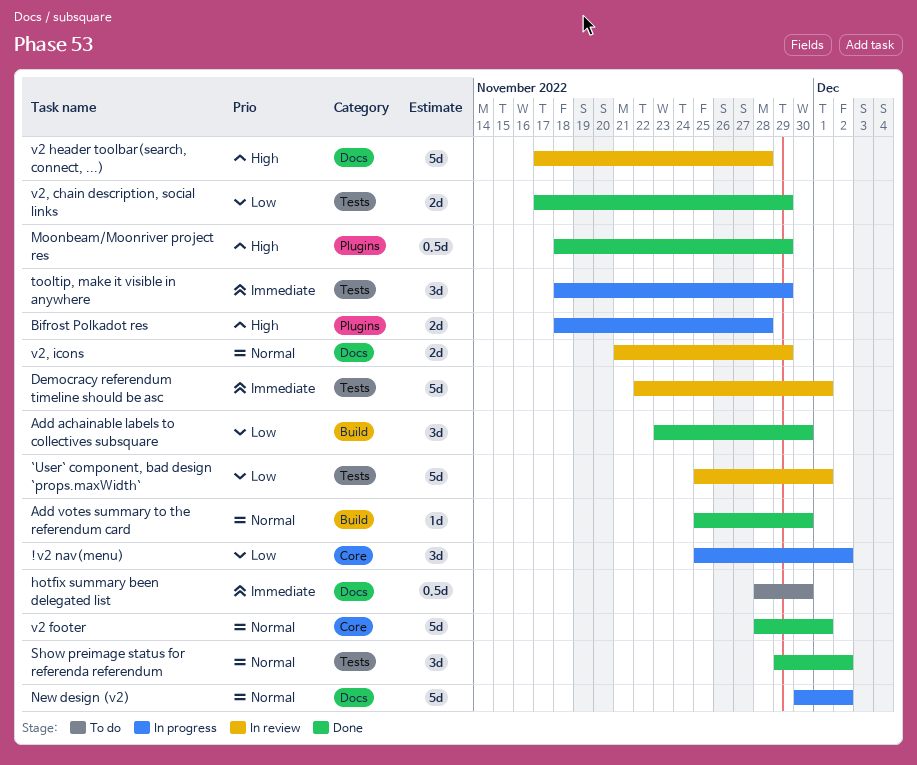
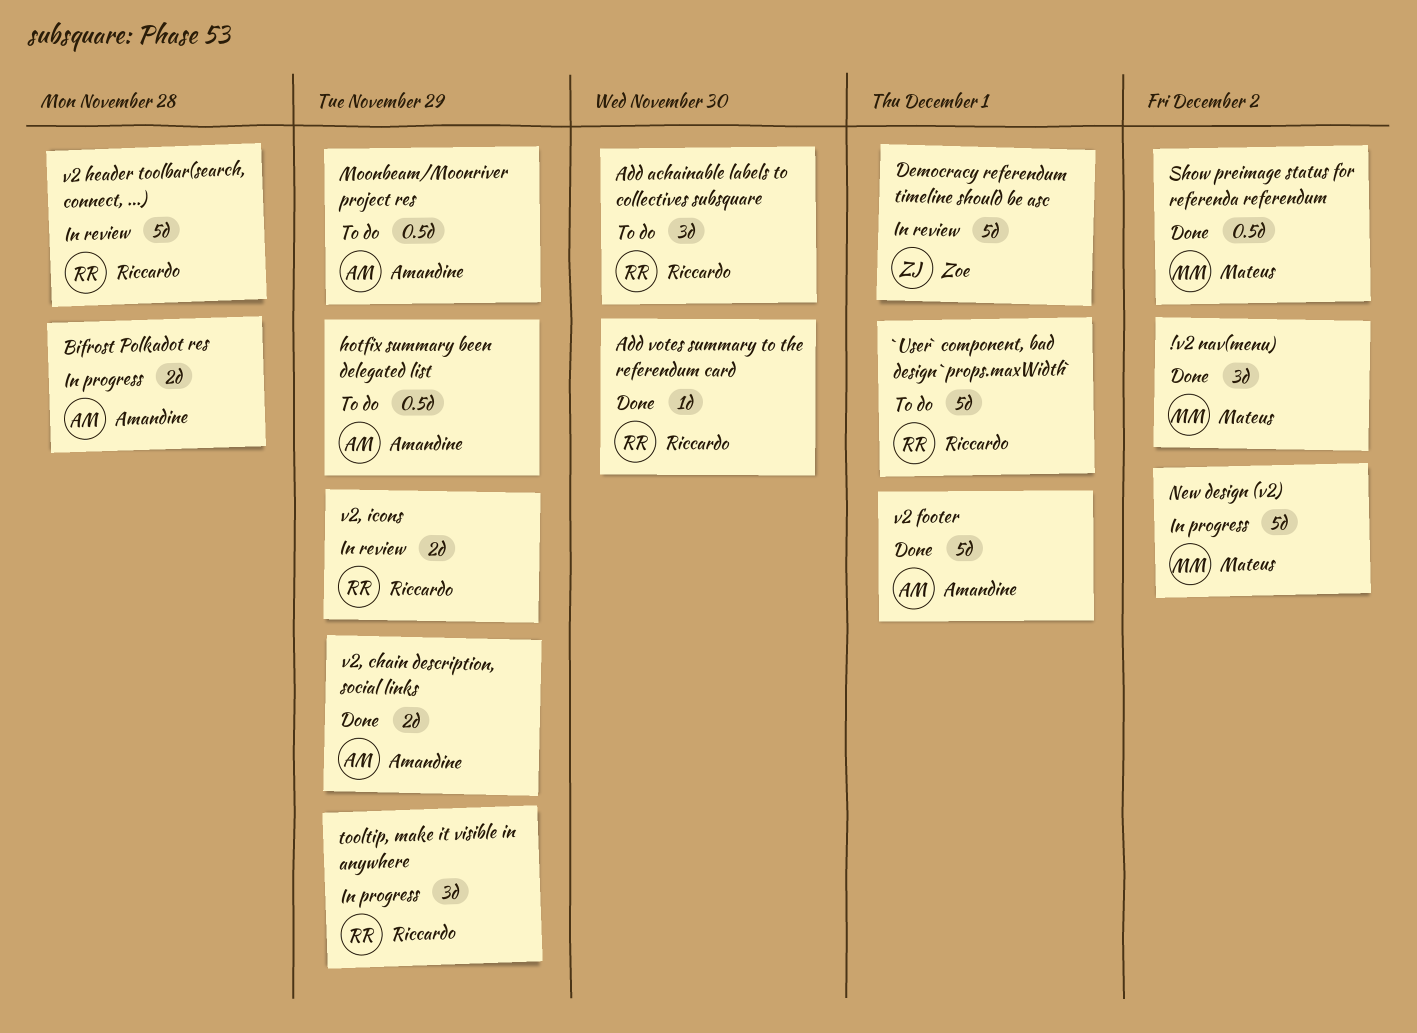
!v2 nav(menu), status: In progress -> Done
`User` component, bad design `props.maxWidth`, status: In review -> To do
Add achainable labels to collectives subsquare, status: Done -> To do
hotfix summary been delegated list, due: Nov 30 -> Nov 29
Moonbeam/Moonriver project res, status: Done -> To do
Show preimage status for referenda referendum, estimate: 3d -> 0.5d

